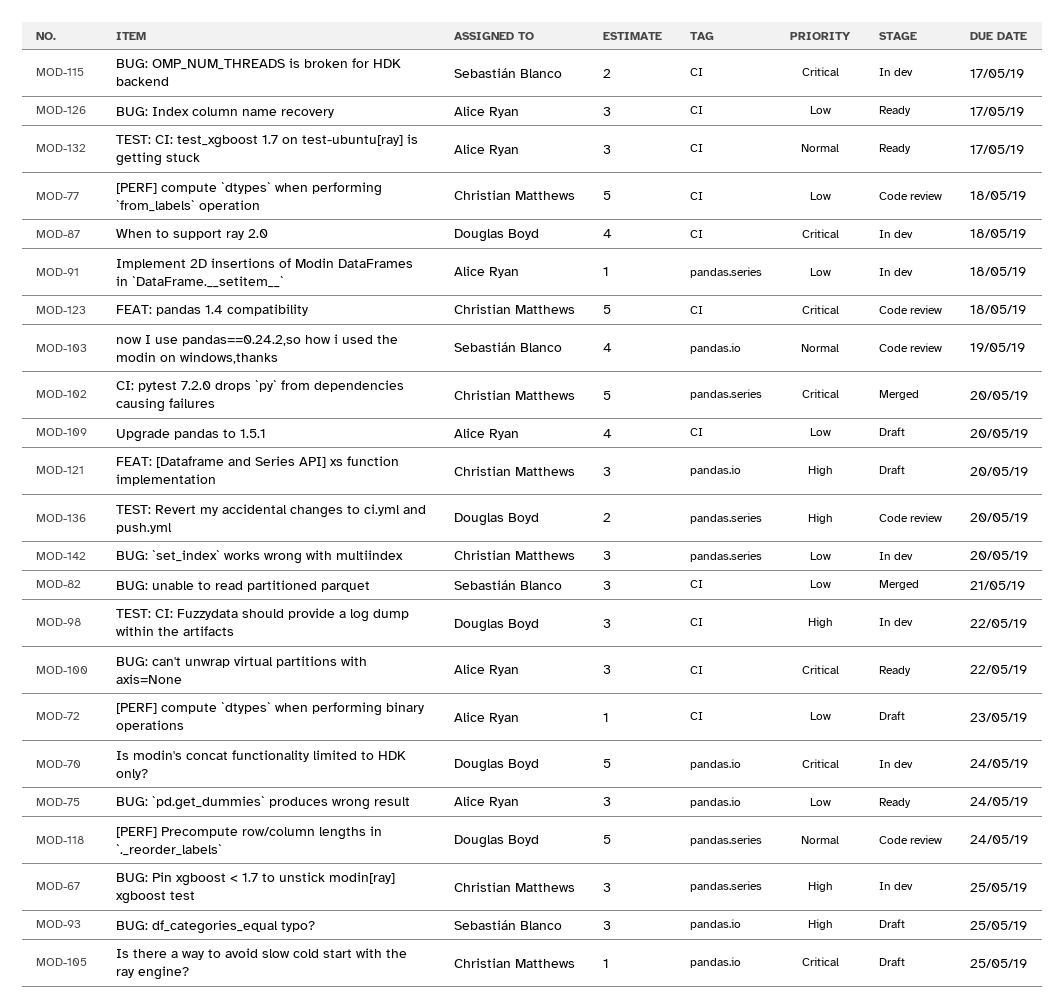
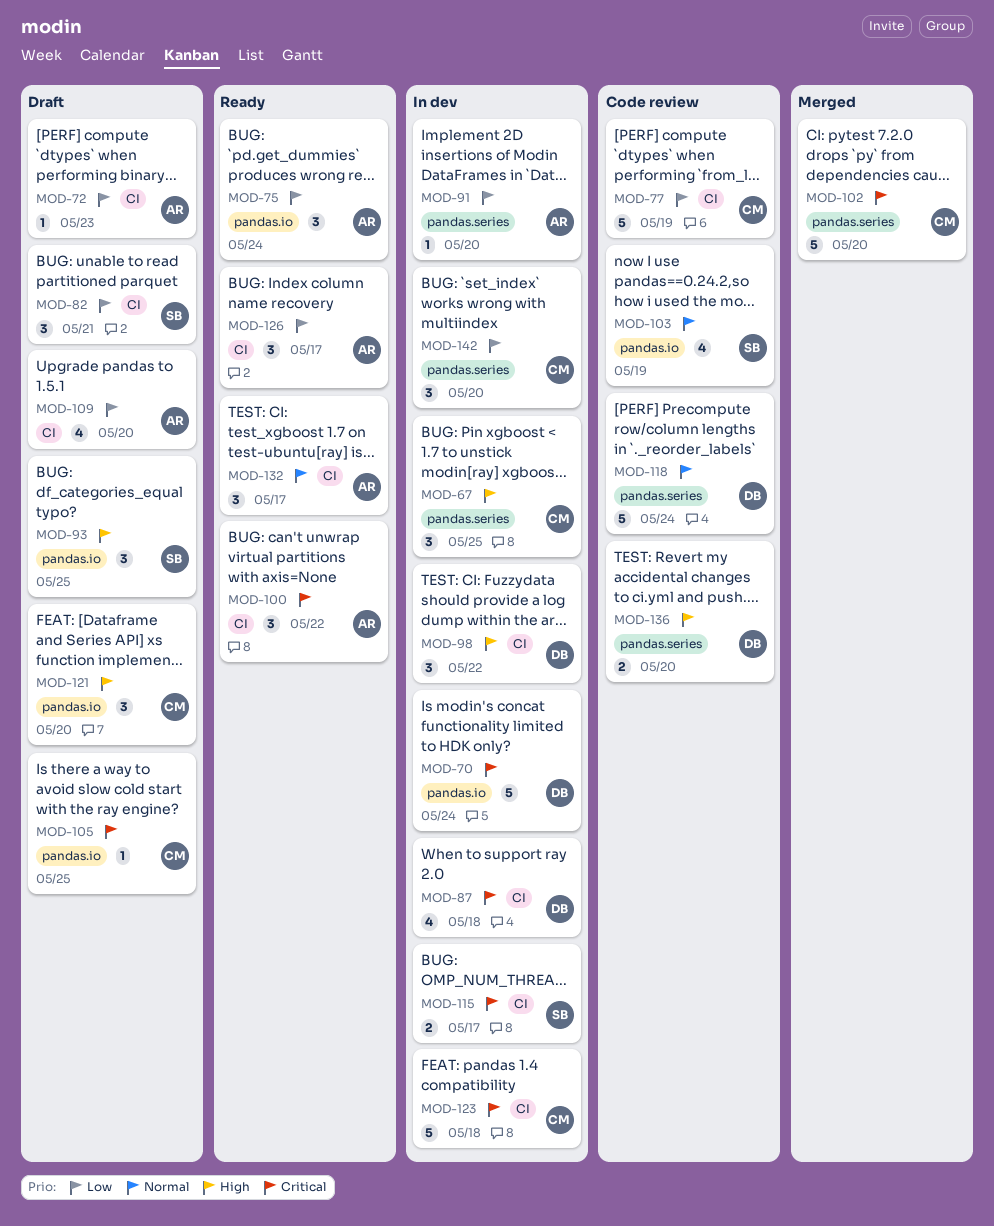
MOD-77, due: May 18 -> May 19
MOD-82, status: Merged -> Draft
MOD-91, due: May 18 -> May 20
MOD-123, status: Code review -> In dev

